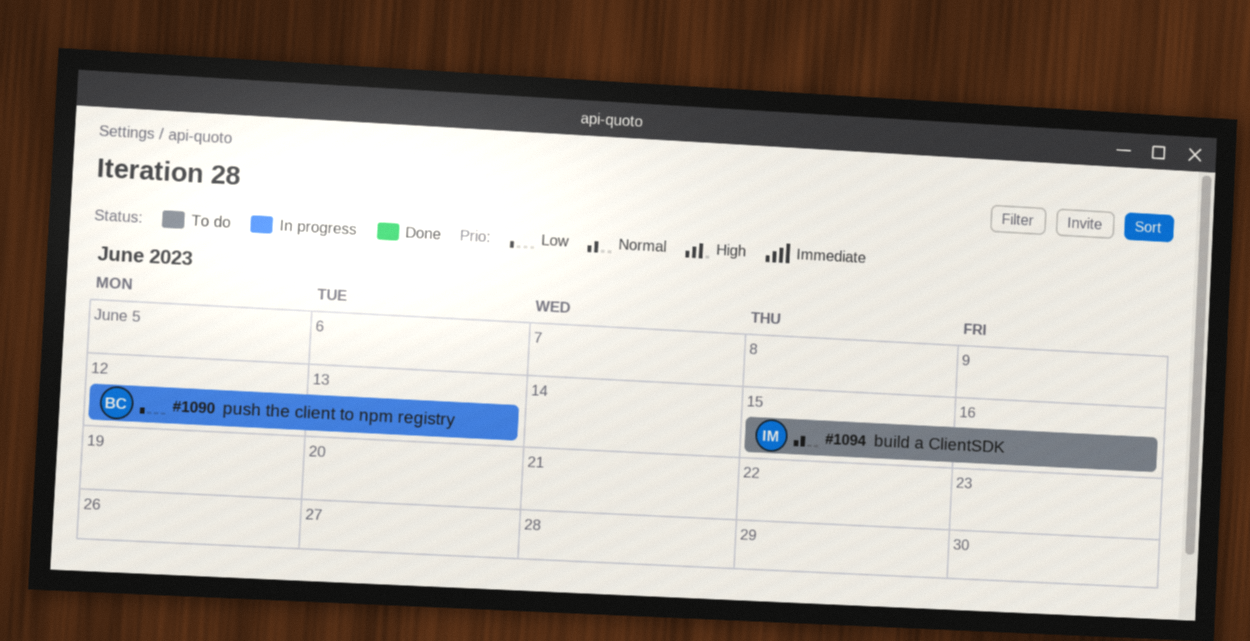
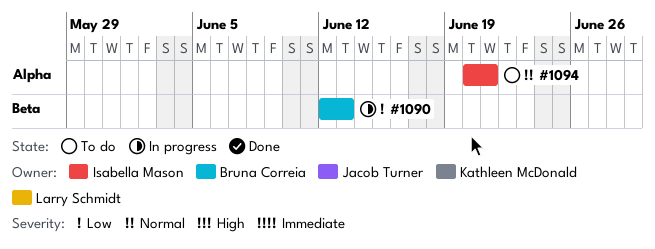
#1094, start: Jun 15 -> Jun 20
#1094, due: Jun 16 -> Jun 21

